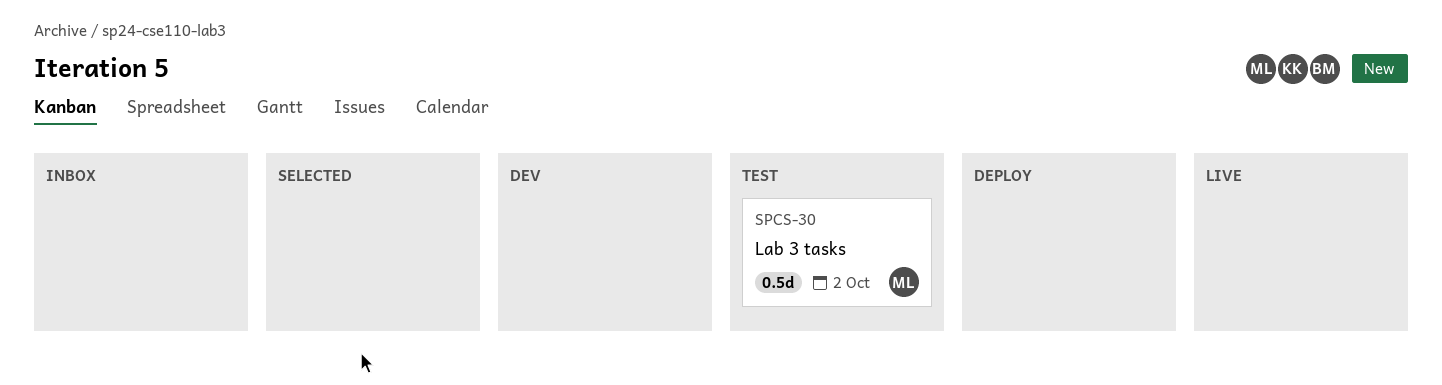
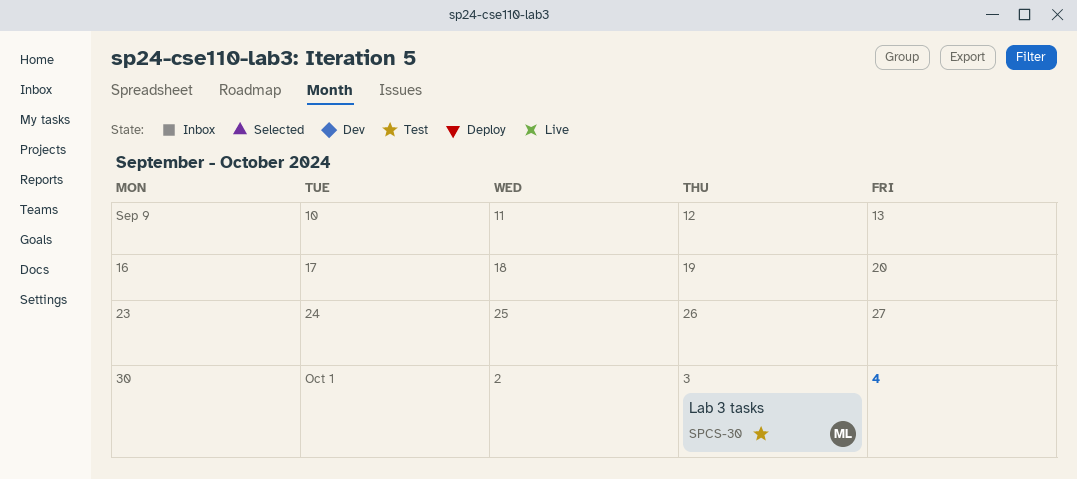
SPCS-30, due: Oct 2 -> Oct 3

